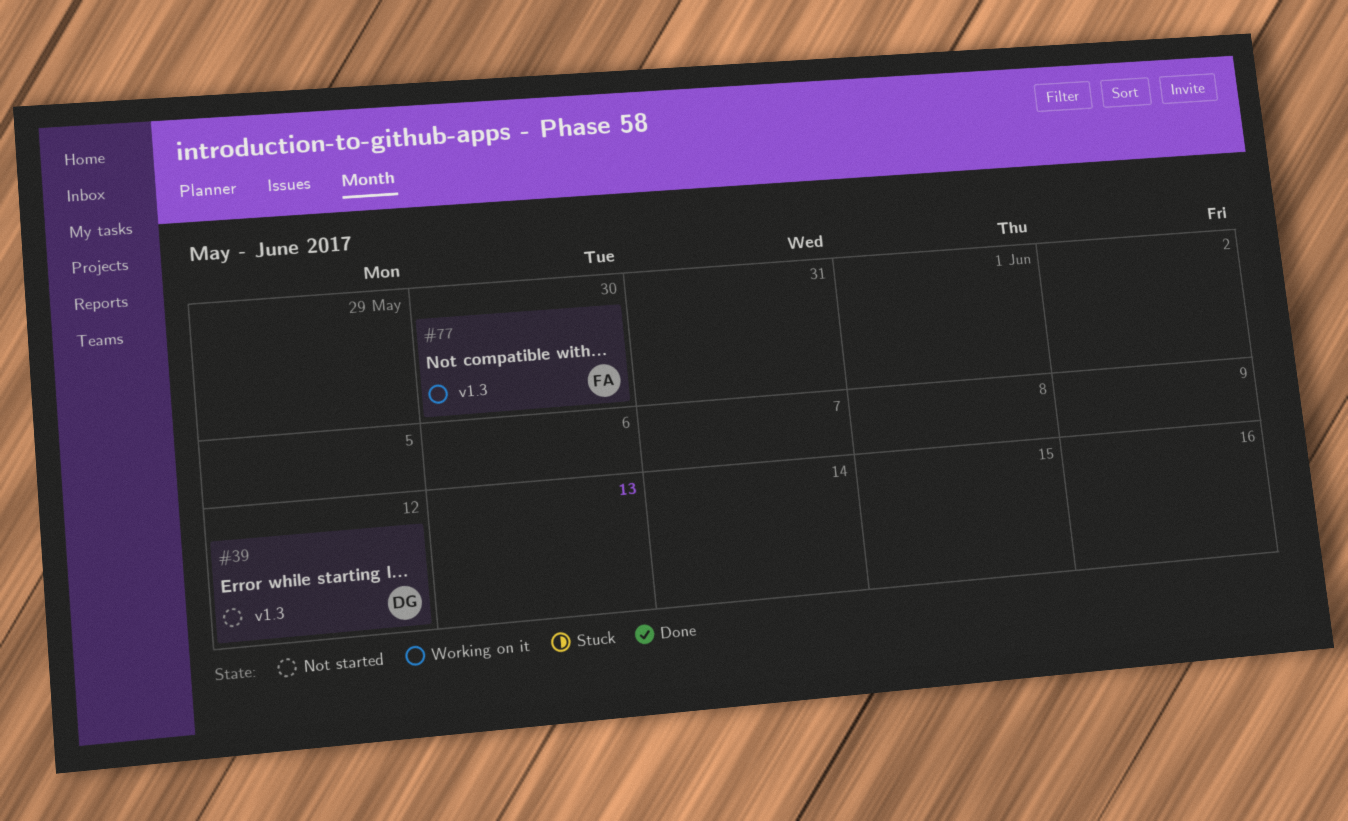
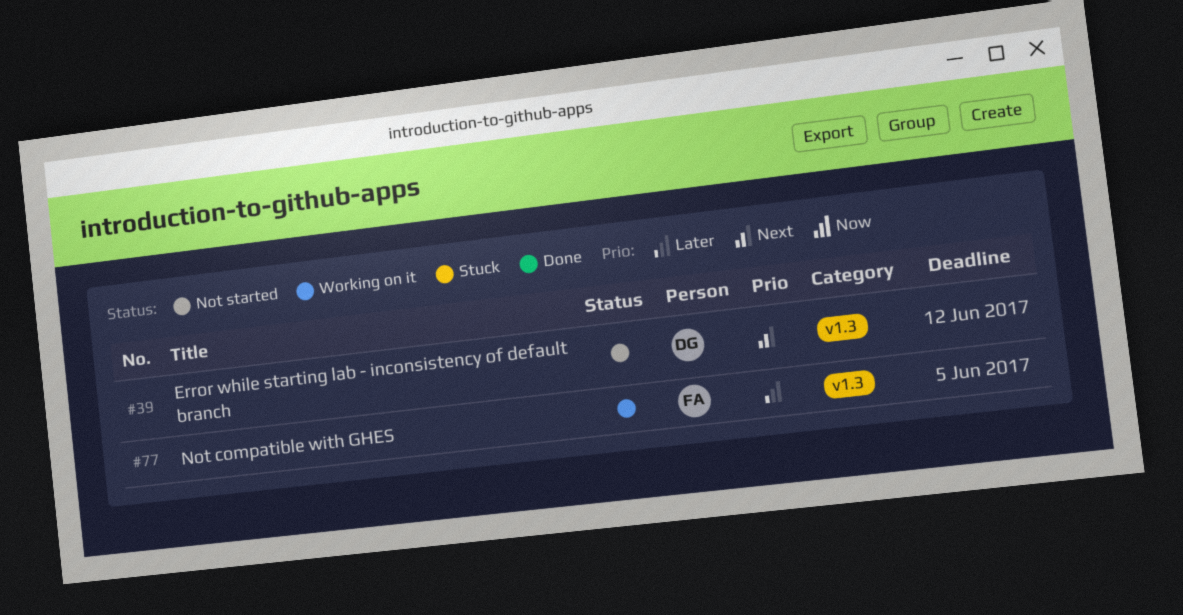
#77, due: May 30 -> Jun 5

